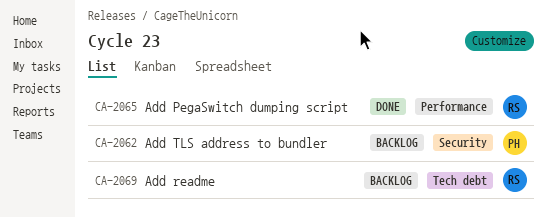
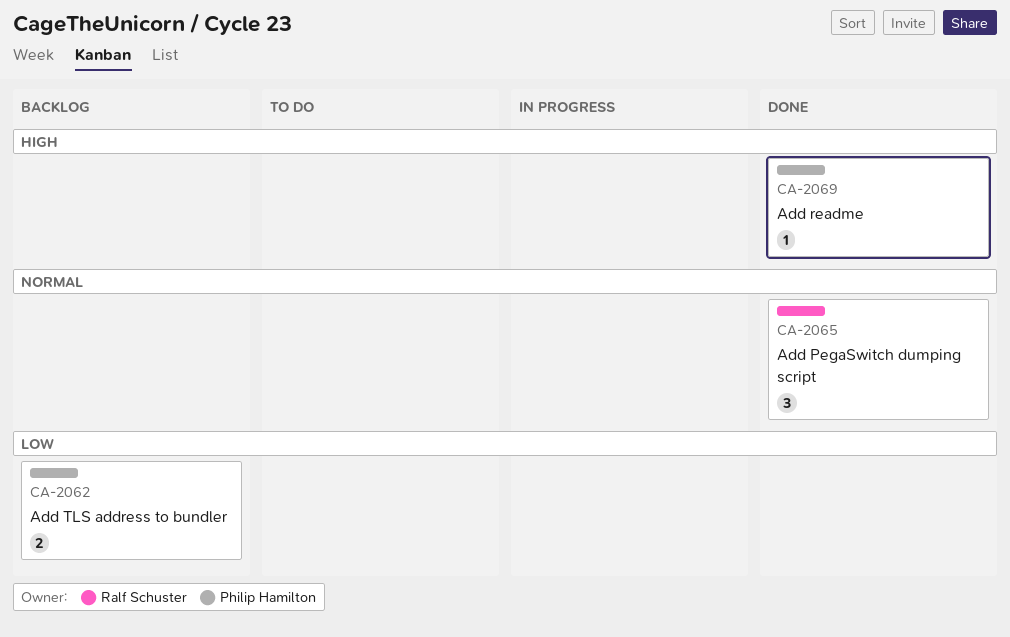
CA-2069, status: Backlog -> Done
CA-2069, owner: Ralf Schuster -> Philip Hamilton

